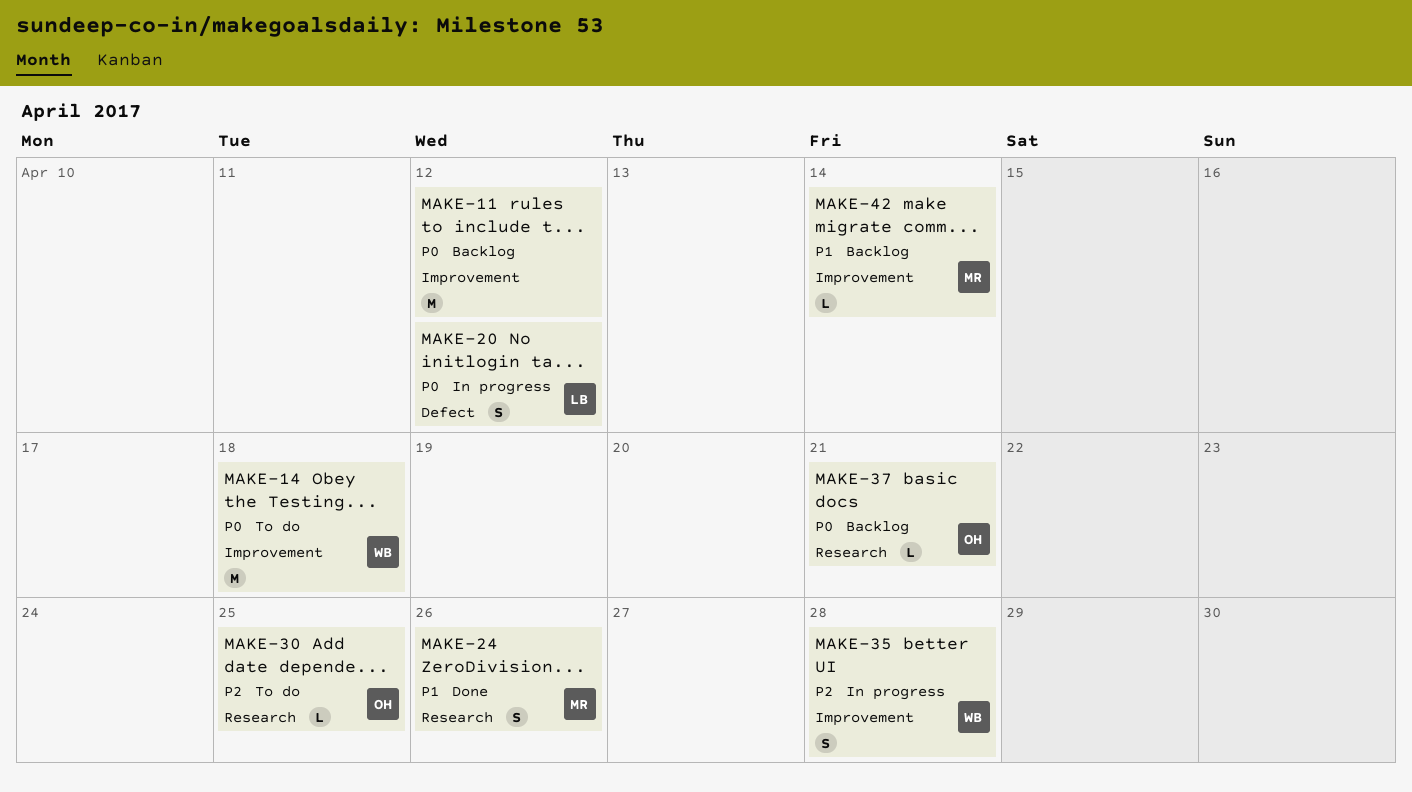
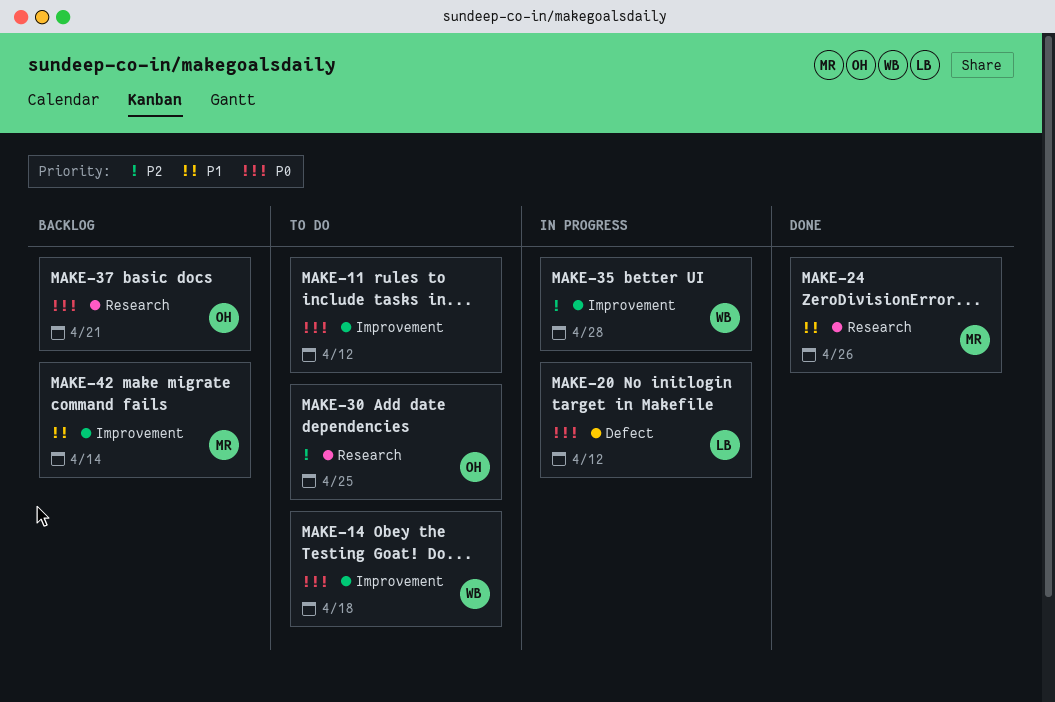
MAKE-11, status: Backlog -> To do

